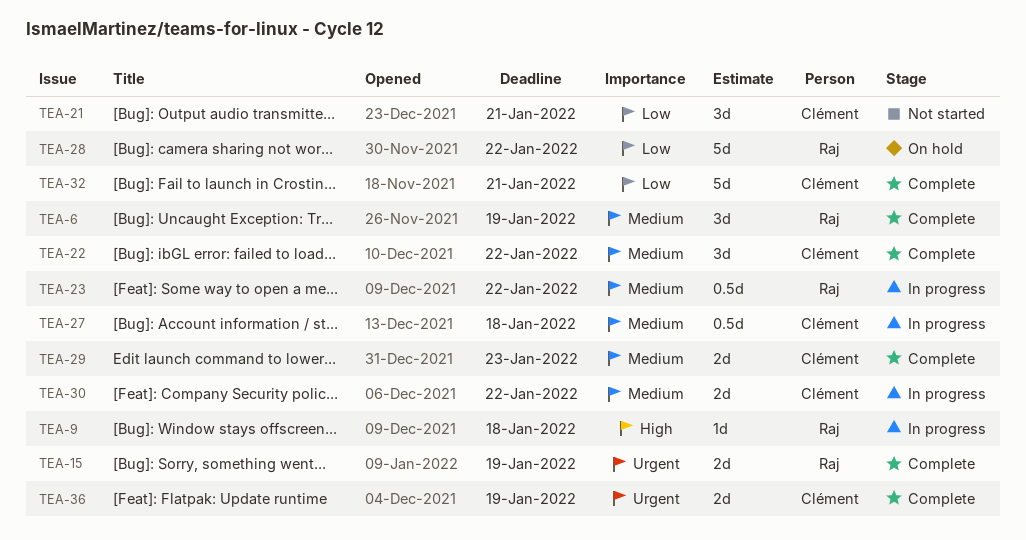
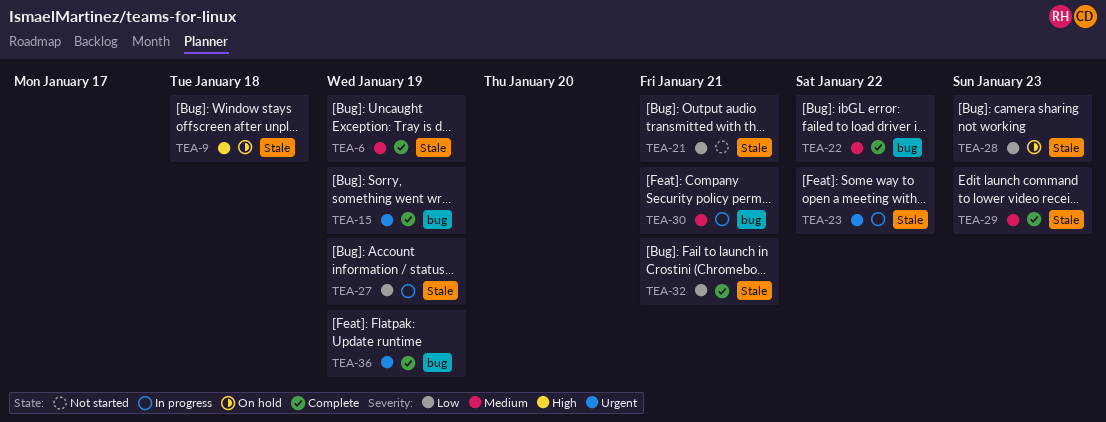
TEA-9, status: In progress -> On hold
TEA-23, priority: Medium -> Urgent
TEA-27, priority: Medium -> Low
TEA-27, due: Jan 18 -> Jan 19
TEA-28, due: Jan 22 -> Jan 23
TEA-30, due: Jan 22 -> Jan 21

